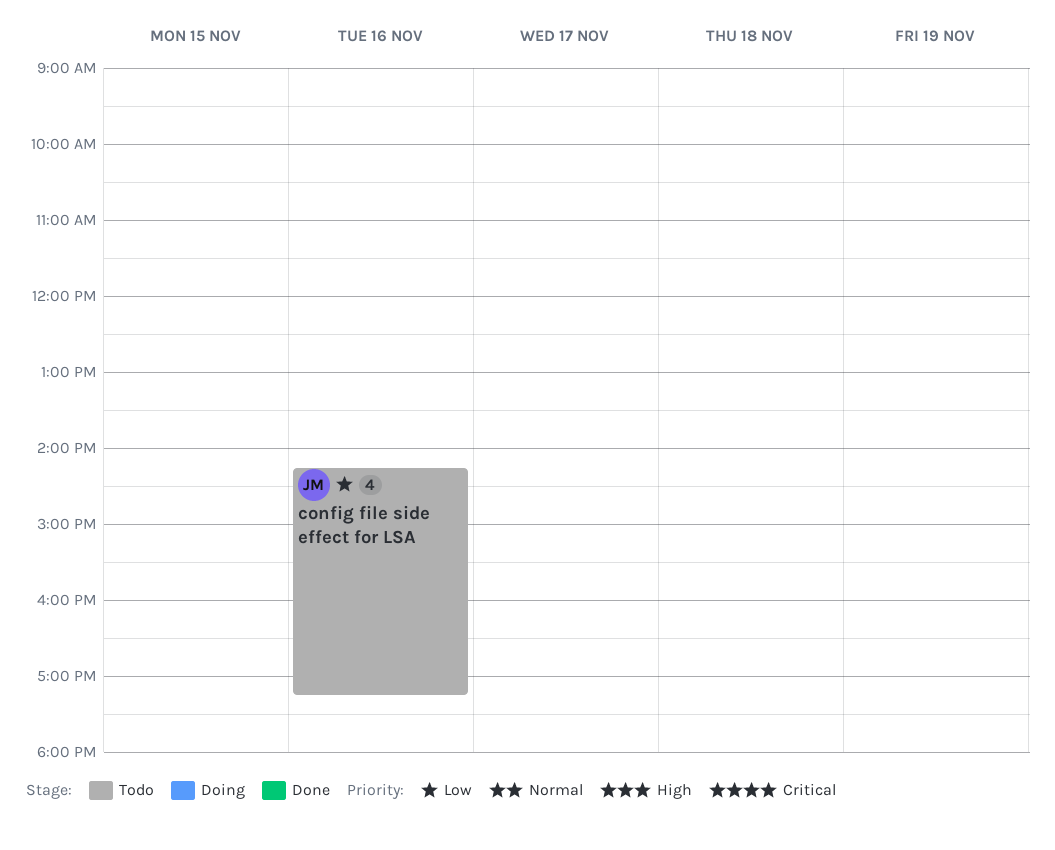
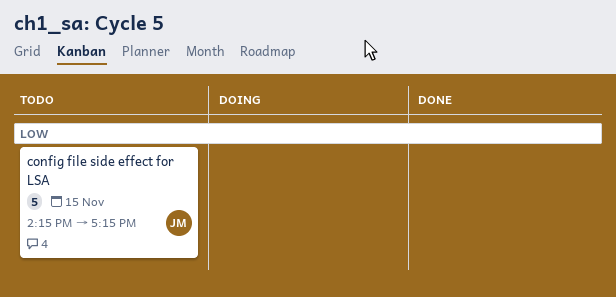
config file side effect for LSA, estimate: 4 -> 5
config file side effect for LSA, day: Nov 16 -> Nov 15

